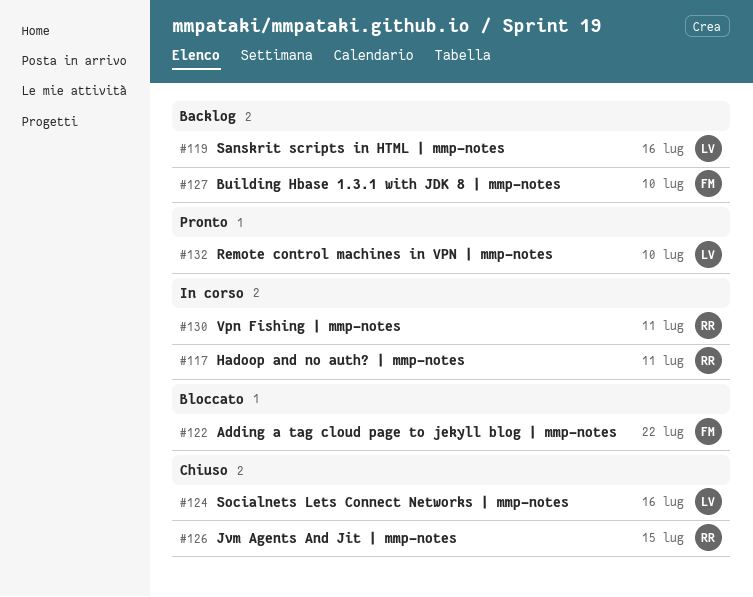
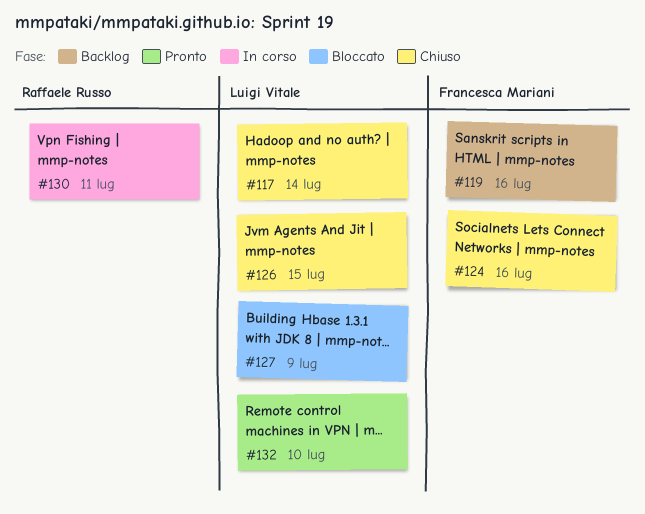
#117, status: In corso -> Chiuso
#117, owner: Raffaele Russo -> Luigi Vitale
#117, due: Jul 11 -> Jul 14
#119, owner: Luigi Vitale -> Francesca Mariani
#122: present -> none
#124, owner: Luigi Vitale -> Francesca Mariani
#126, owner: Raffaele Russo -> Luigi Vitale
#127, status: Backlog -> Bloccato
#127, owner: Francesca Mariani -> Luigi Vitale
#127, due: Jul 10 -> Jul 9

